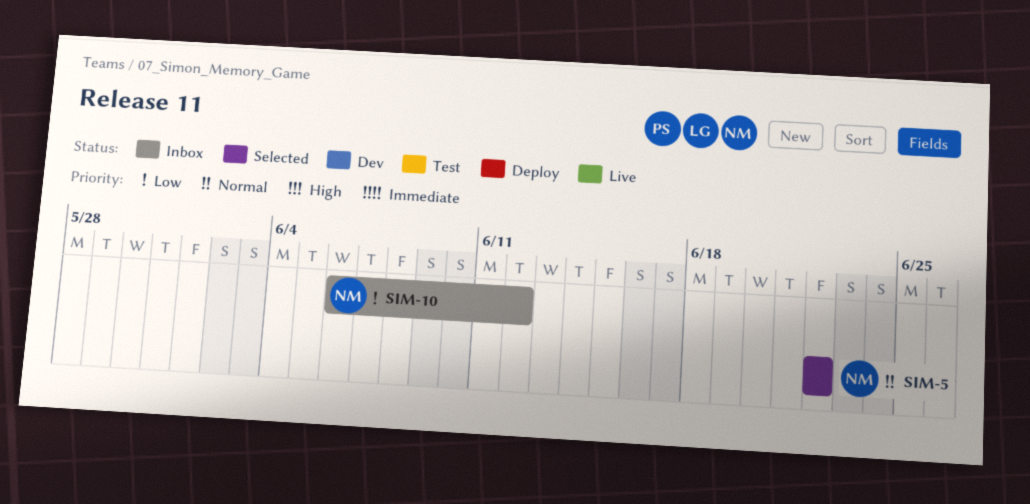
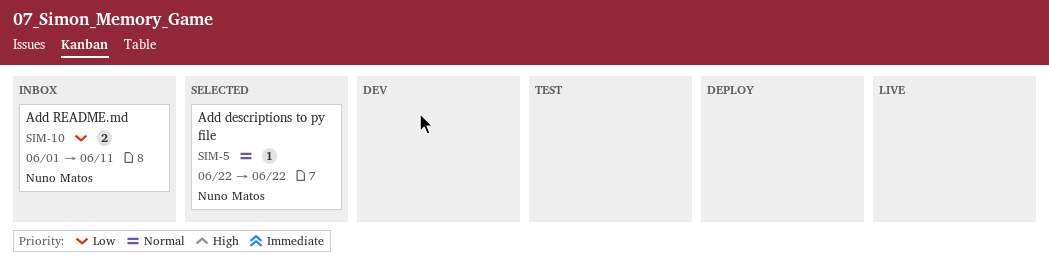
SIM-10, start: Jun 6 -> Jun 1
SIM-10, due: Jun 12 -> Jun 11

